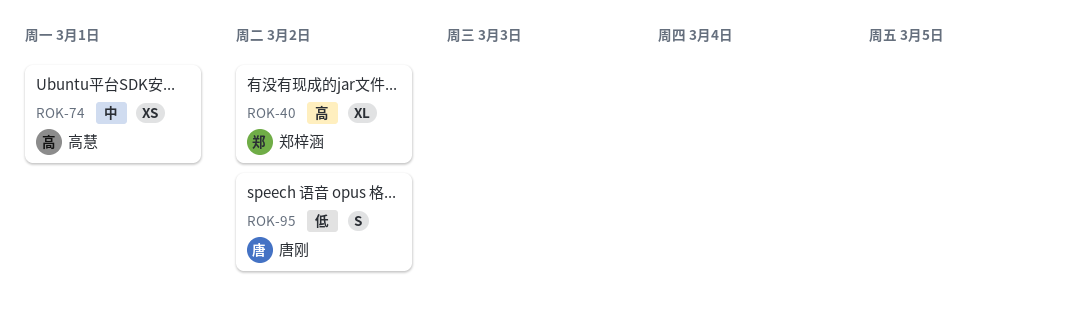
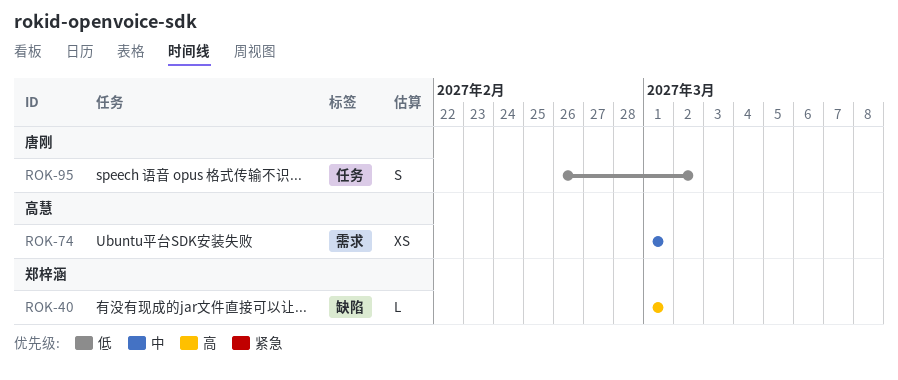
ROK-40, estimate: XL -> L
ROK-40, due: Mar 2 -> Mar 1

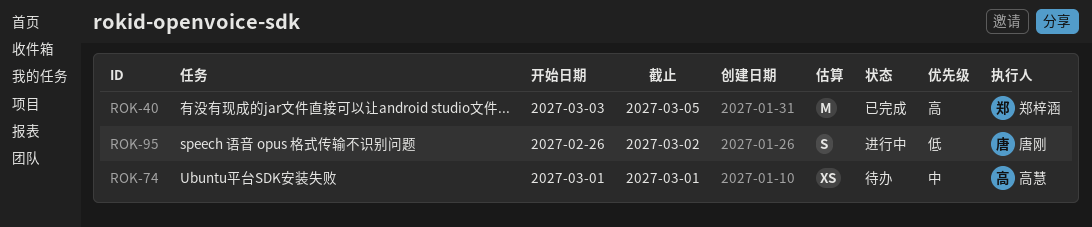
ROK-40, estimate: L -> M
ROK-40, start: Mar 1 -> Mar 3
ROK-40, due: Mar 1 -> Mar 5

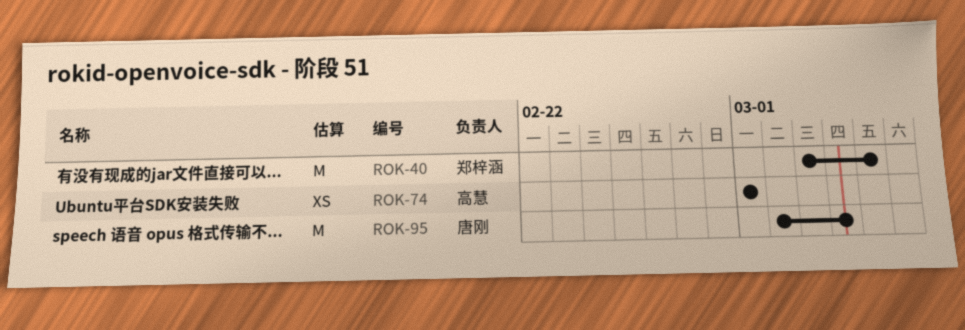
ROK-95, estimate: S -> M
ROK-95, start: Feb 26 -> Mar 2
ROK-95, due: Mar 2 -> Mar 4

